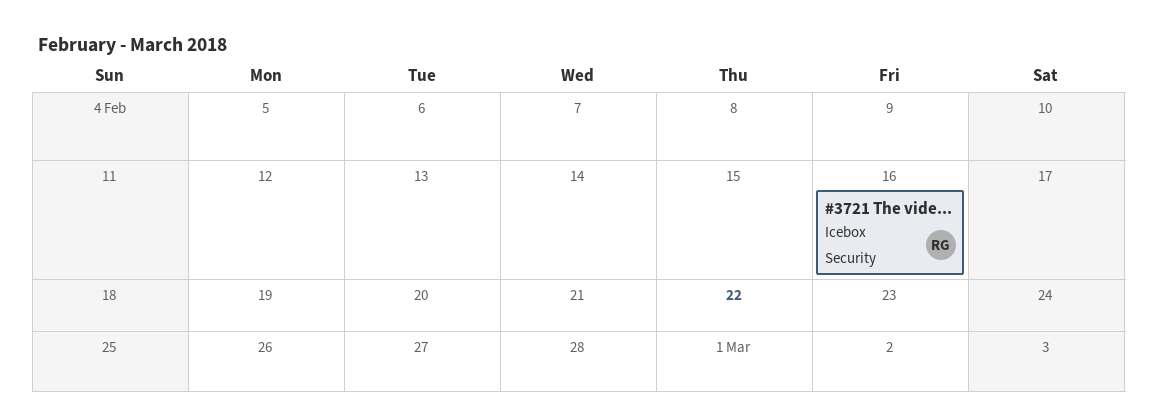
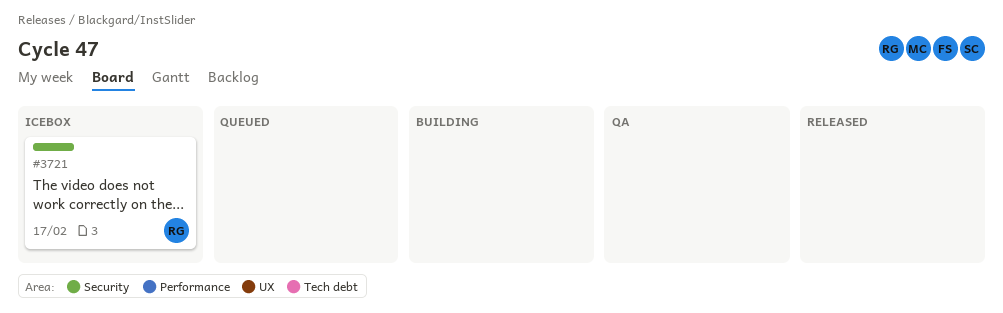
#3721, due: Feb 16 -> Feb 17

